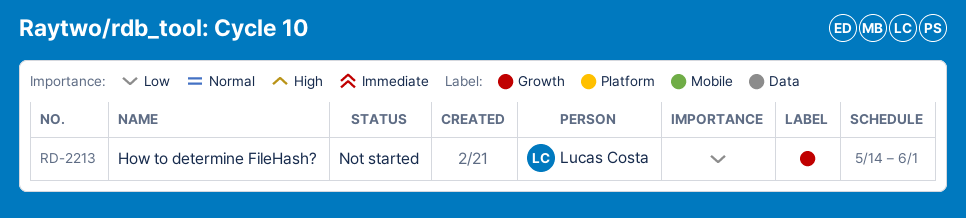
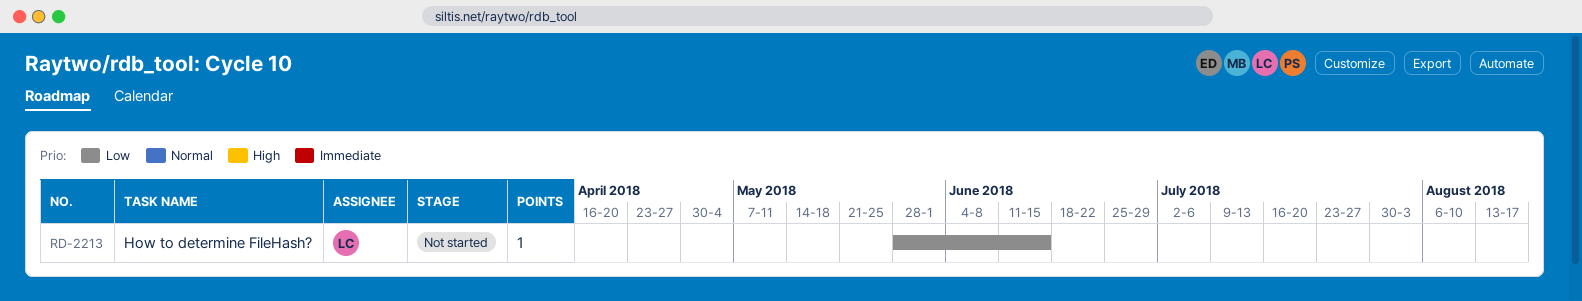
RD-2213, start: May 14 -> May 28
RD-2213, due: Jun 1 -> Jun 15

